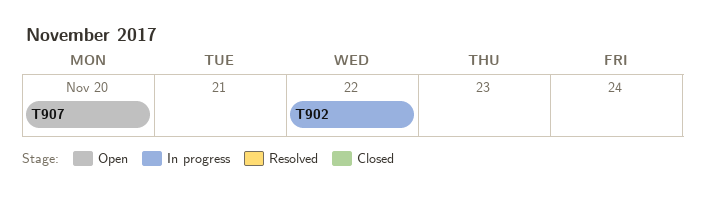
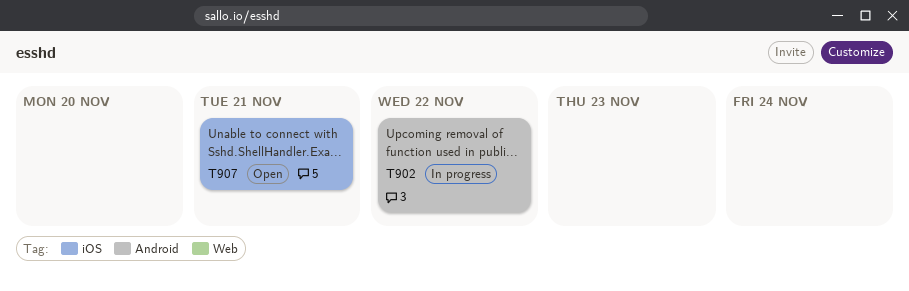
T907, due: Nov 20 -> Nov 21

